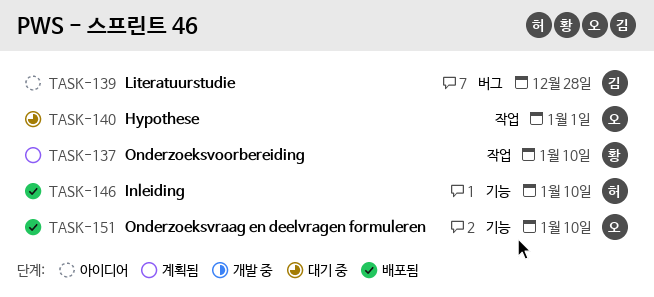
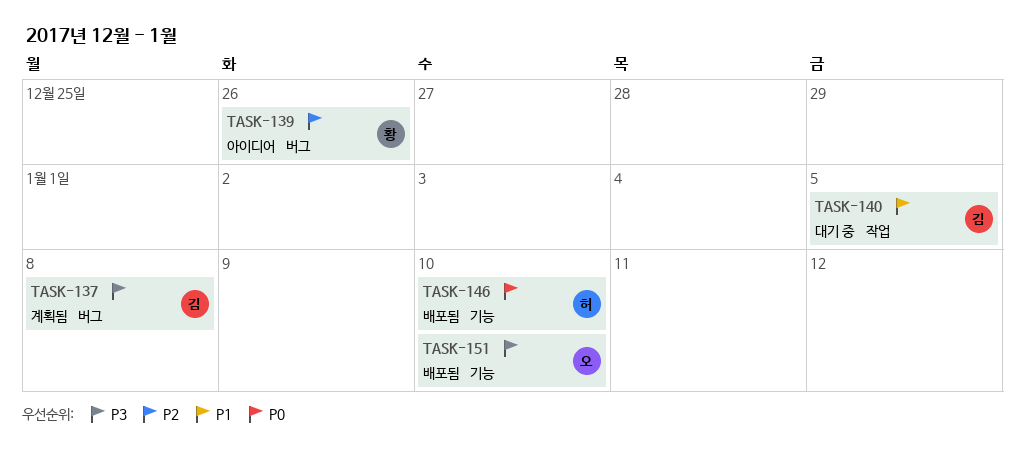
TASK-137, owner: 황 -> 김
TASK-137, label: 작업 -> 버그
TASK-137, due: Jan 10 -> Jan 8
TASK-139, owner: 김 -> 황
TASK-139, due: Dec 28 -> Dec 26
TASK-140, owner: 오 -> 김
TASK-140, due: Jan 1 -> Jan 5

